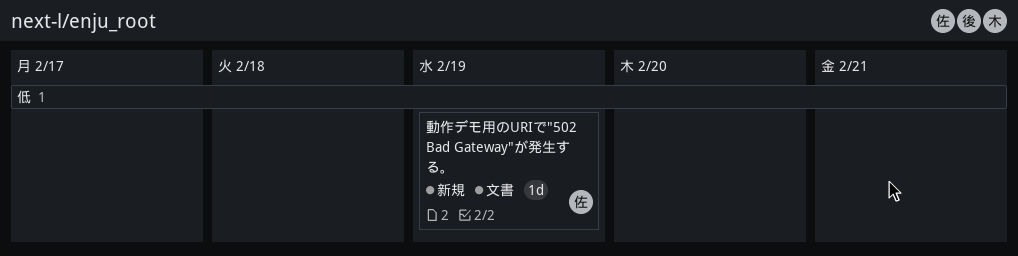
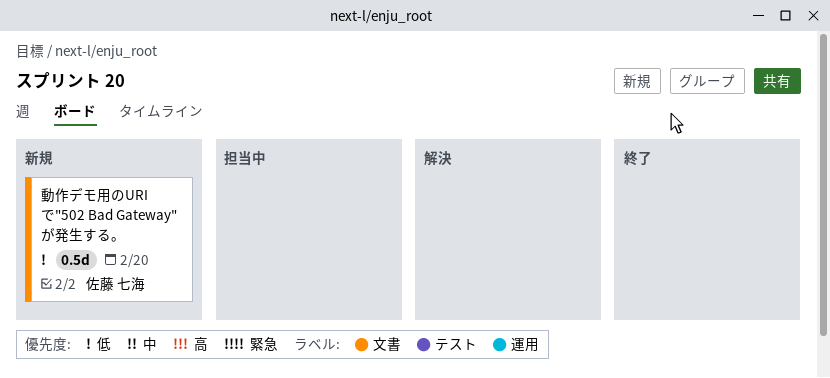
動作デモ用のURIで"502 Bad Gateway"が発生する。, estimate: 1d -> 0.5d
動作デモ用のURIで"502 Bad Gateway"が発生する。, due: Feb 19 -> Feb 20

